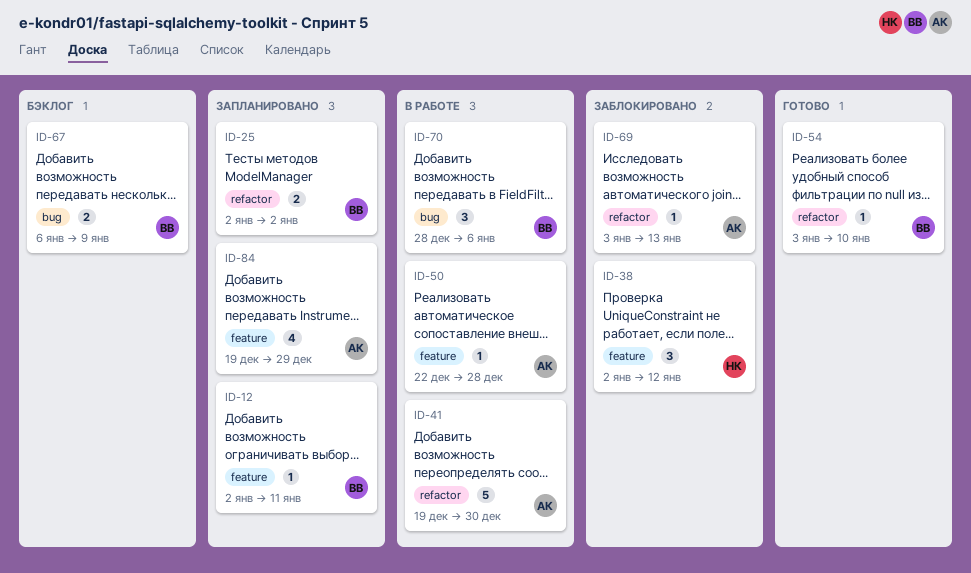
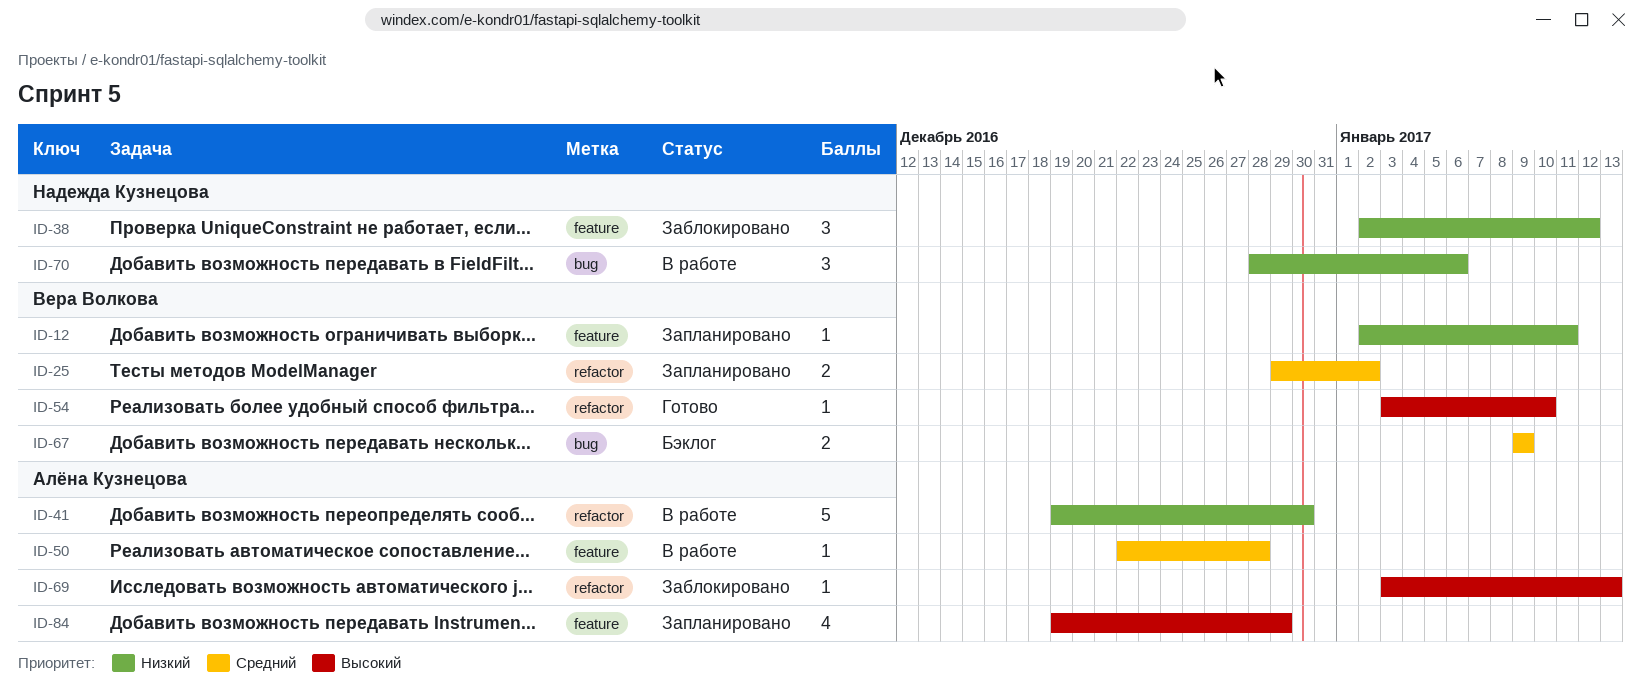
ID-25, start: Jan 2 -> Dec 29
ID-67, start: Jan 6 -> Jan 9
ID-70, owner: Вера Волкова -> Надежда Кузнецова

